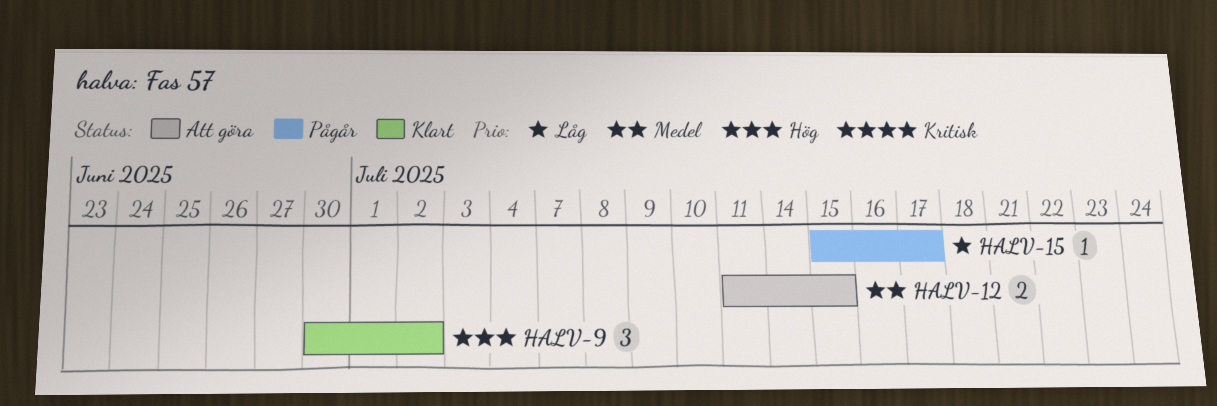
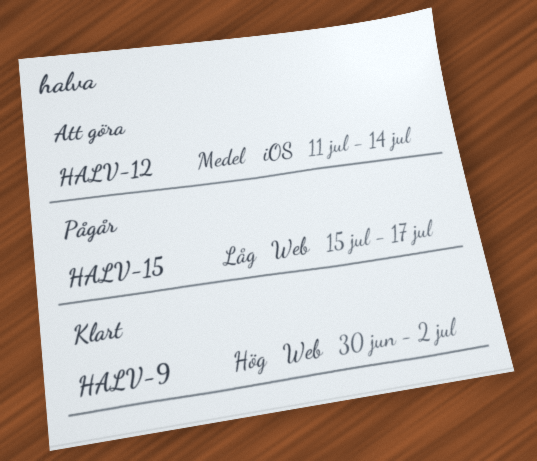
HALV-12, due: Jul 15 -> Jul 14

